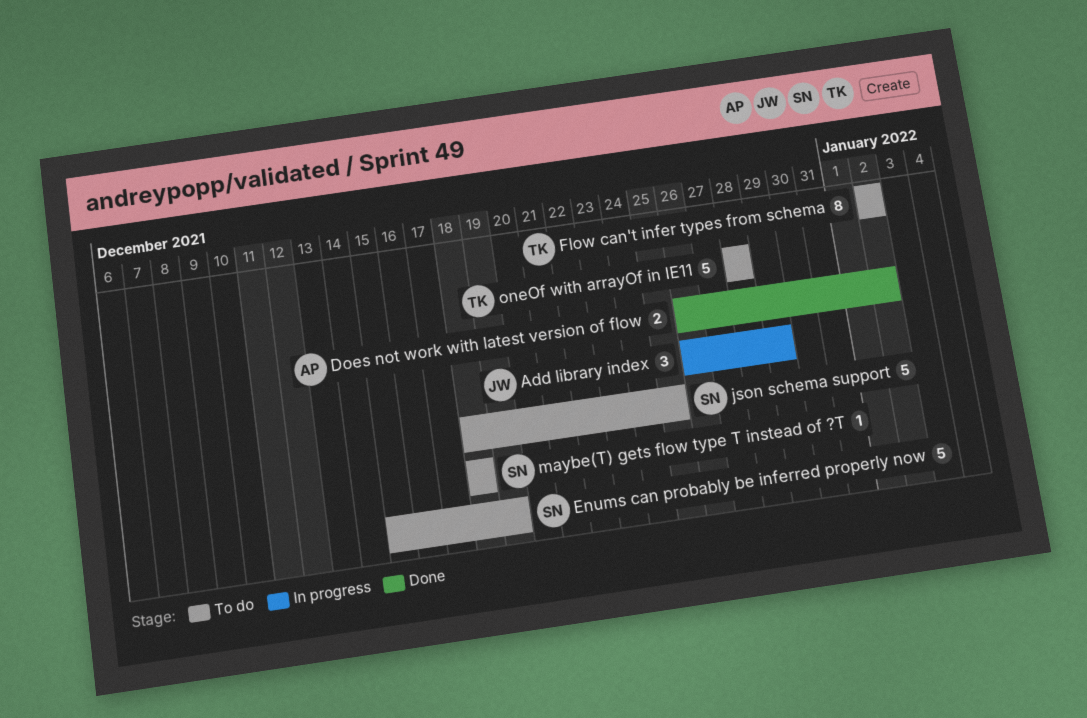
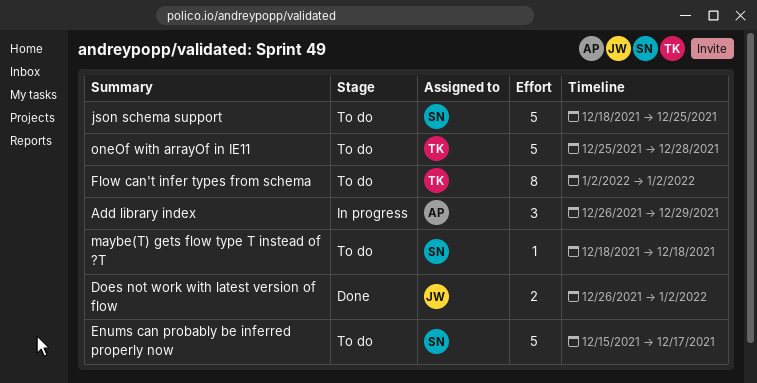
Add library index, owner: JW -> AP
Does not work with latest version of flow, owner: AP -> JW
Enums can probably be inferred properly now, due: Dec 19 -> Dec 17
oneOf with arrayOf in IE11, start: Dec 28 -> Dec 25

